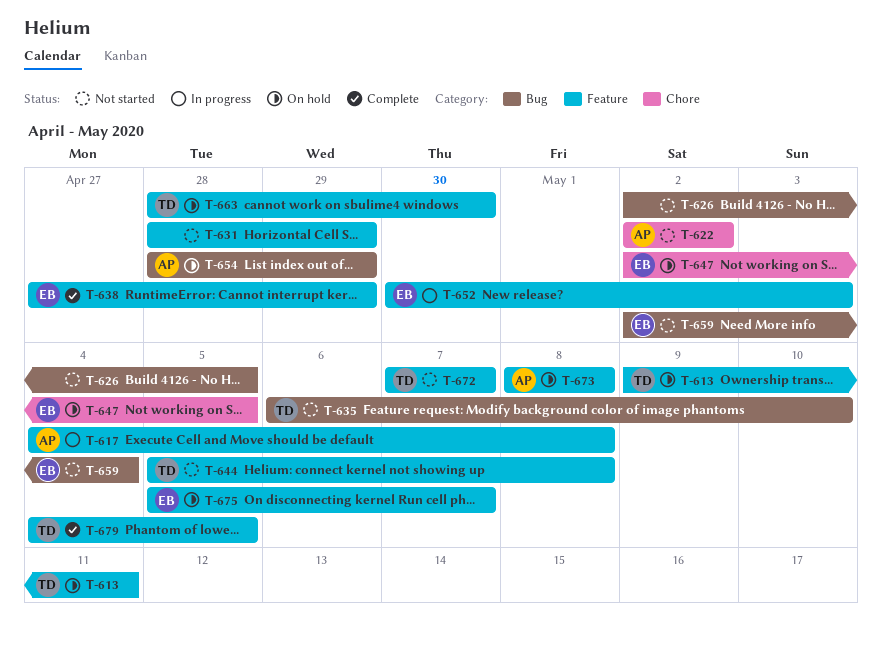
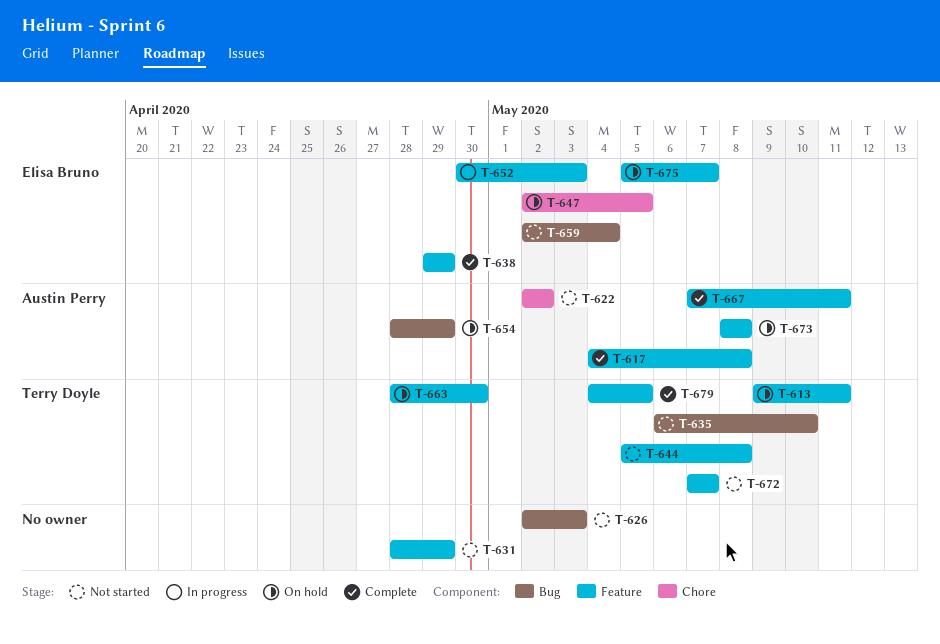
T-617, status: In progress -> Complete
T-626, due: May 5 -> May 3
T-638, start: Apr 27 -> Apr 29
T-667: none -> present

